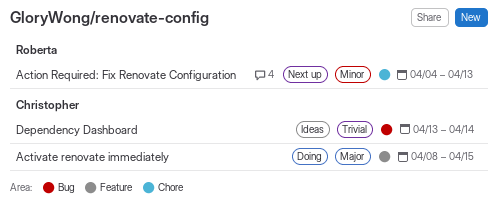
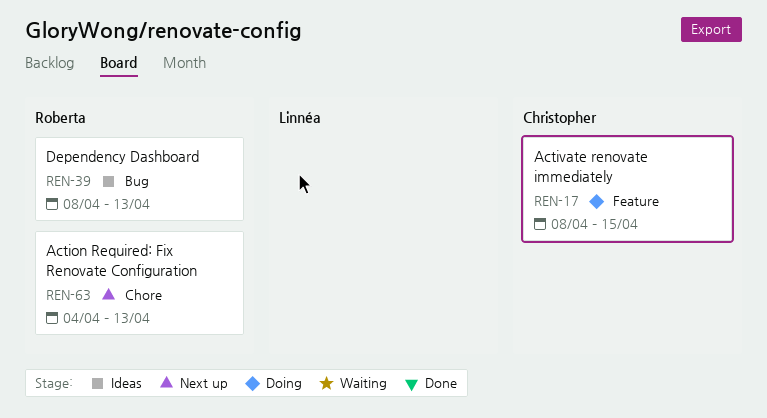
Dependency Dashboard, owner: Christopher -> Roberta
Dependency Dashboard, start: Apr 13 -> Apr 8
Dependency Dashboard, due: Apr 14 -> Apr 13

